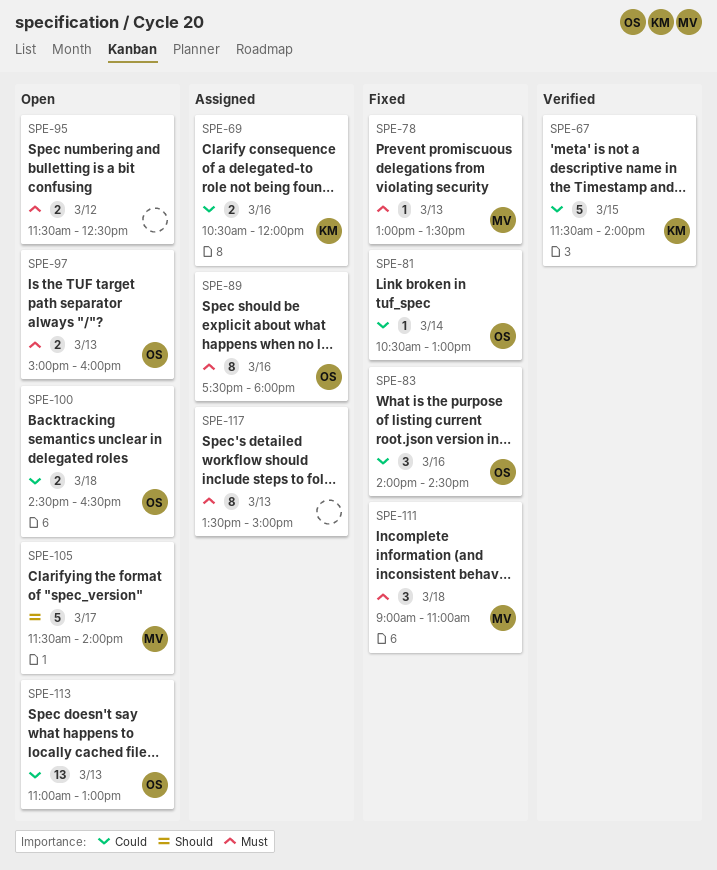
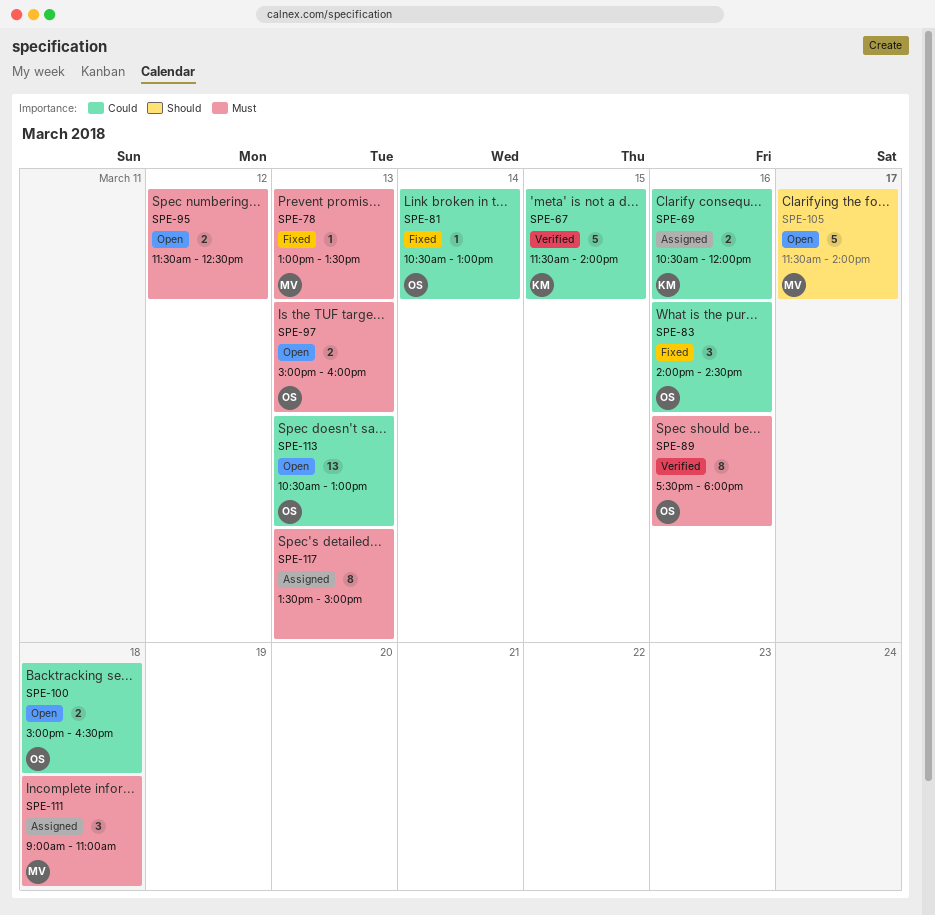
SPE-89, status: Assigned -> Verified
SPE-100, begins: 14:30 -> 15:00
SPE-111, status: Fixed -> Assigned
SPE-113, begins: 11:00 -> 10:30

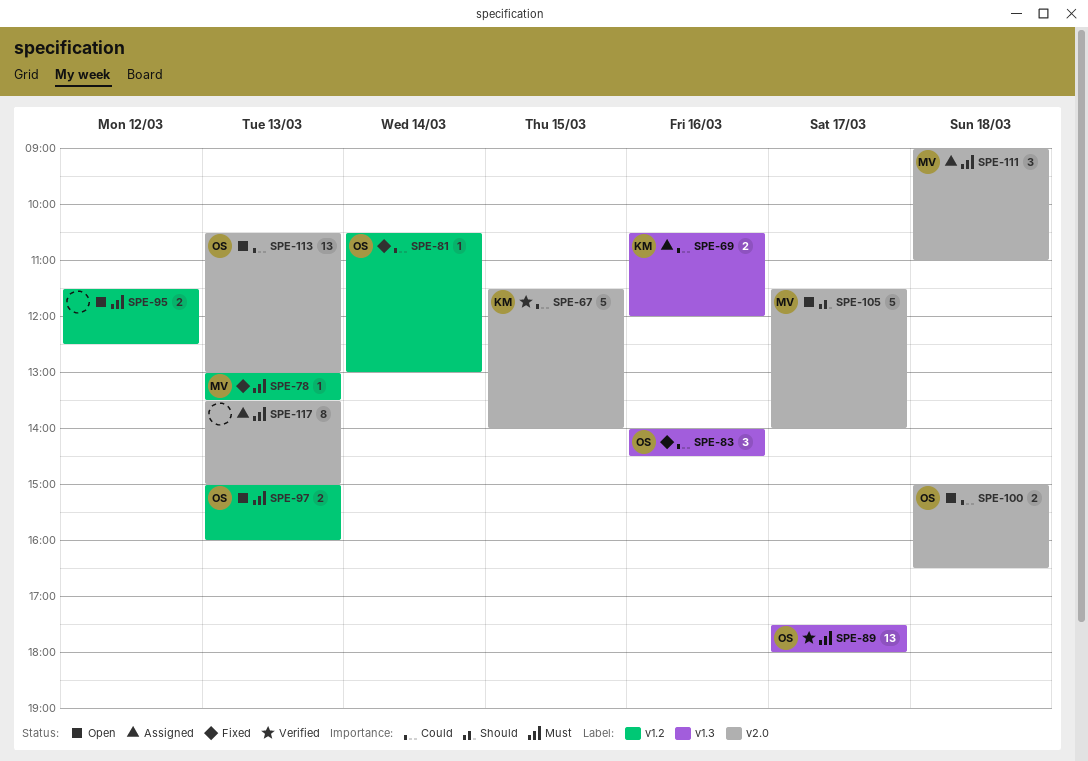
SPE-89, estimate: 8 -> 13
SPE-89, day: Mar 16 -> Mar 17

